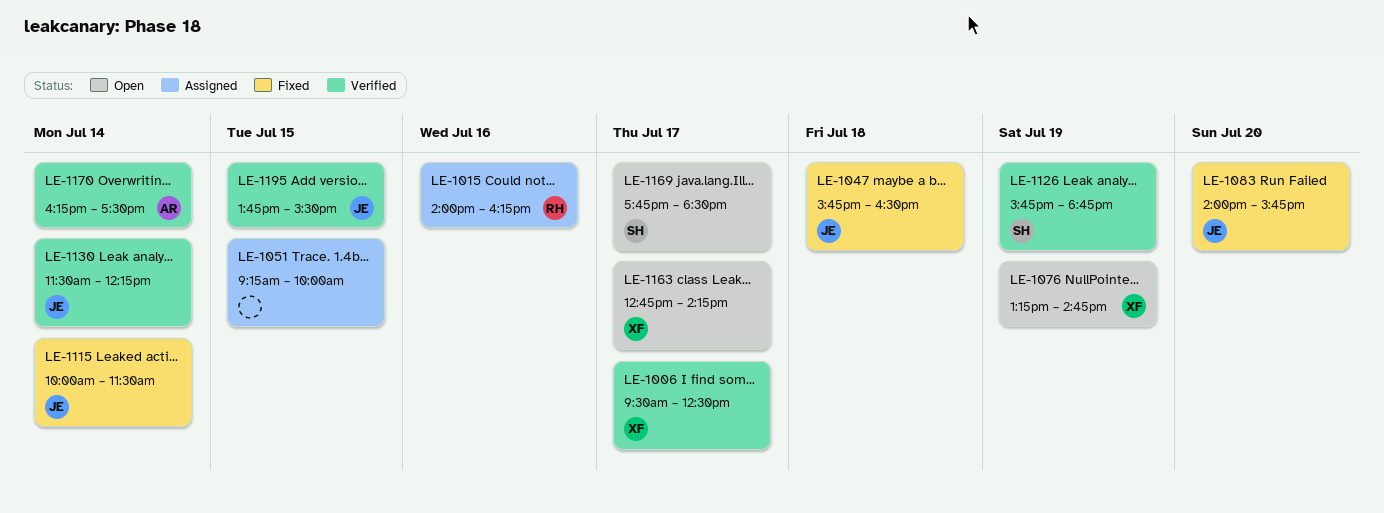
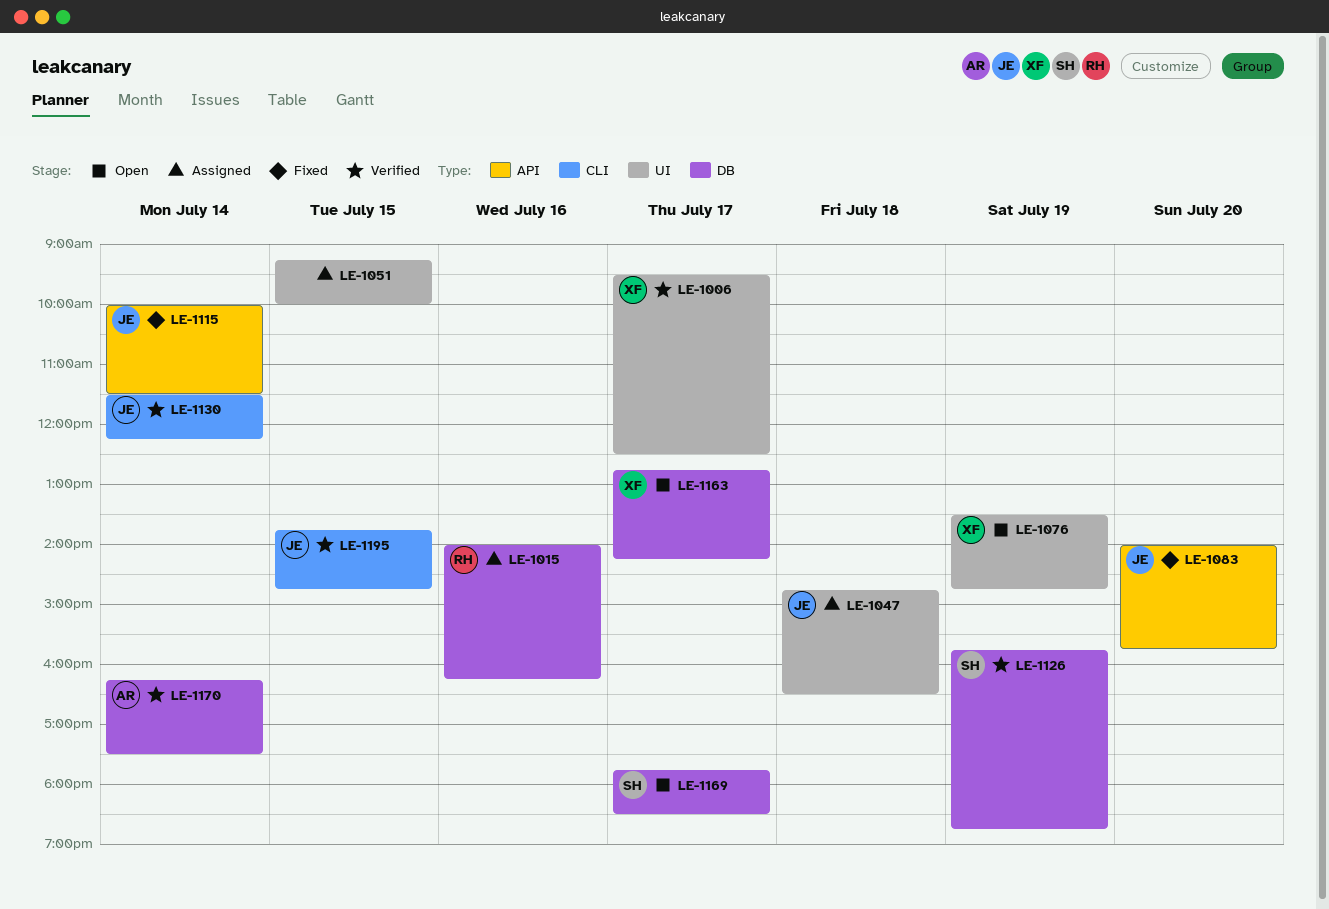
LE-1047, status: Fixed -> Assigned
LE-1047, begins: 15:45 -> 14:45
LE-1076, begins: 13:15 -> 13:30
LE-1195, ends: 15:30 -> 14:45

